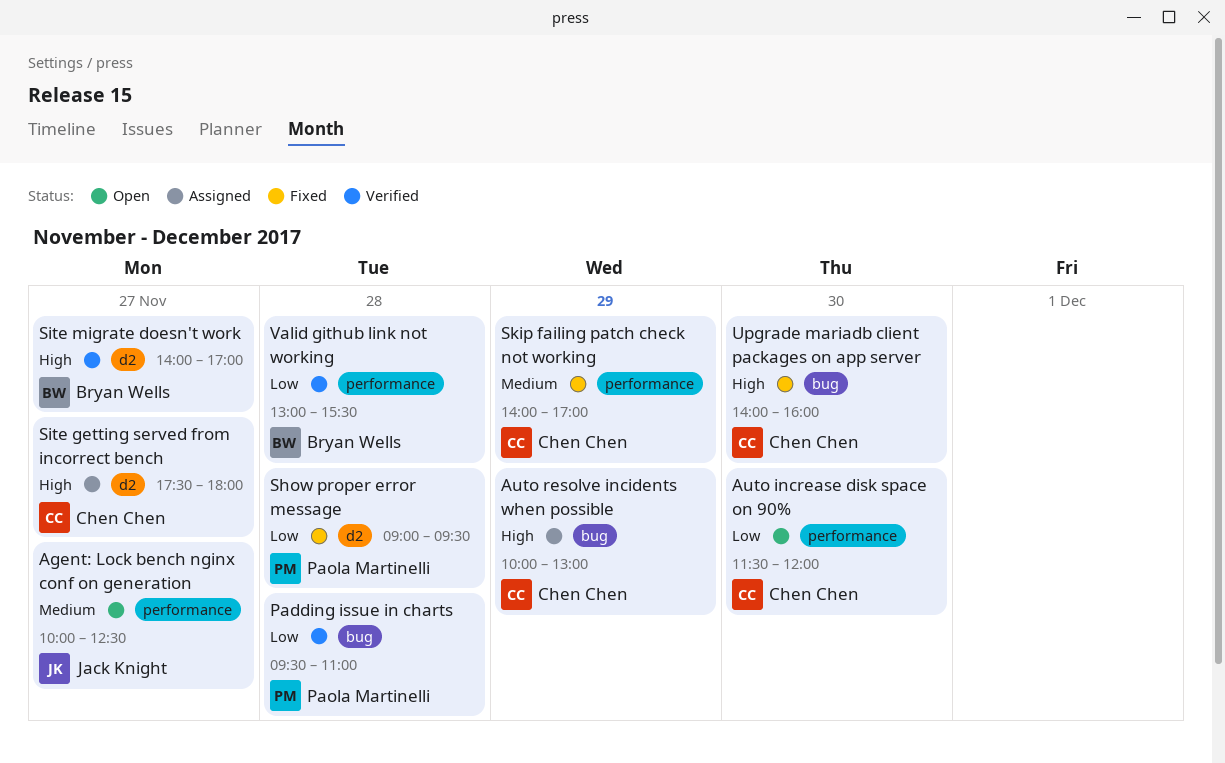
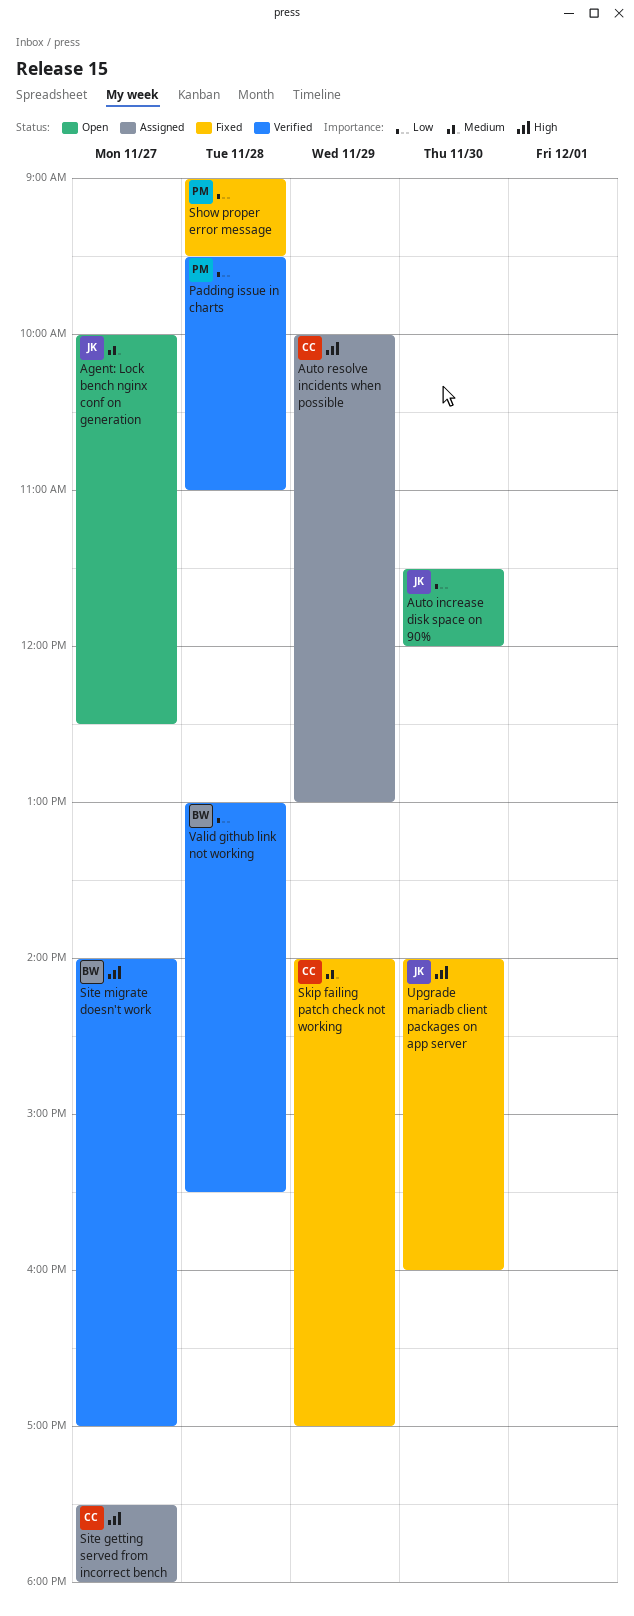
Auto increase disk space on 90%, owner: Chen Chen -> Jack Knight
Upgrade mariadb client packages on app server, owner: Chen Chen -> Jack Knight

